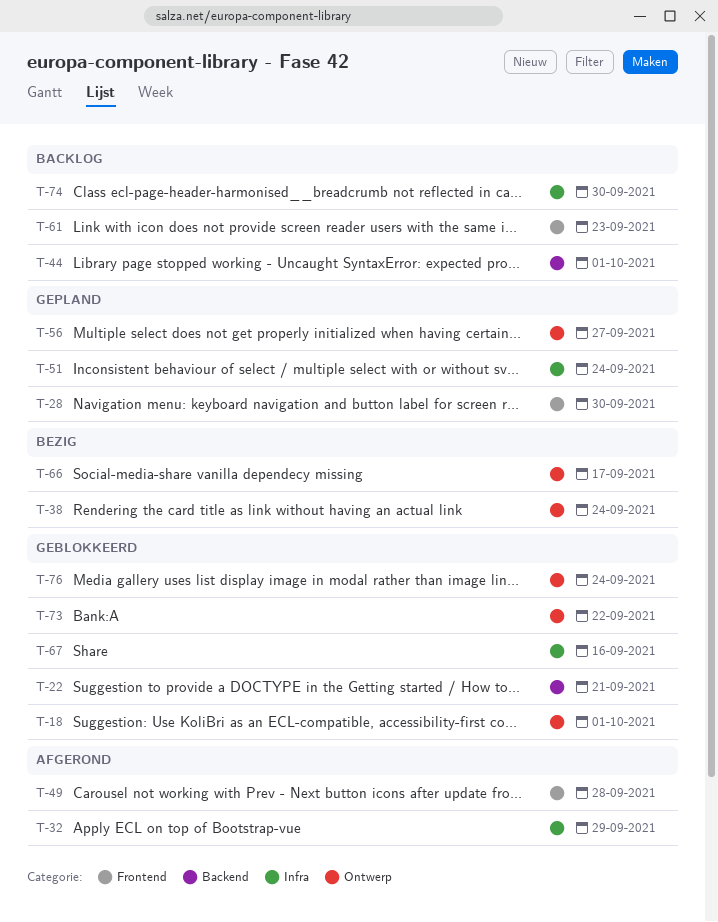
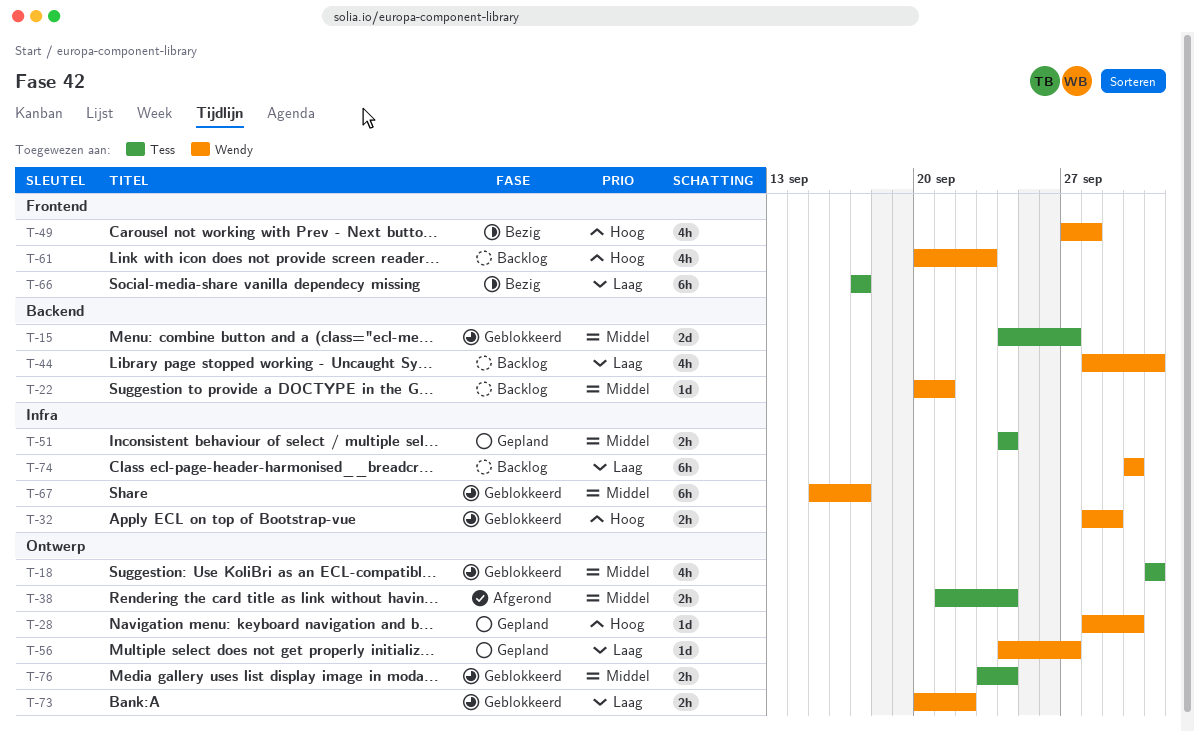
T-15: none -> present
T-22, status: Geblokkeerd -> Backlog
T-28, label: Frontend -> Ontwerp
T-32, status: Afgerond -> Geblokkeerd
T-38, status: Bezig -> Afgerond
T-49, status: Afgerond -> Bezig
T-66, label: Ontwerp -> Frontend
T-67, due: Sep 16 -> Sep 17

